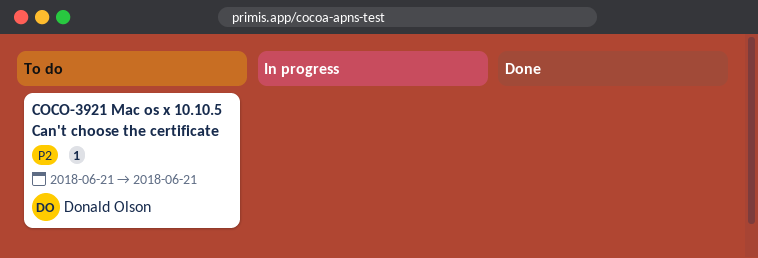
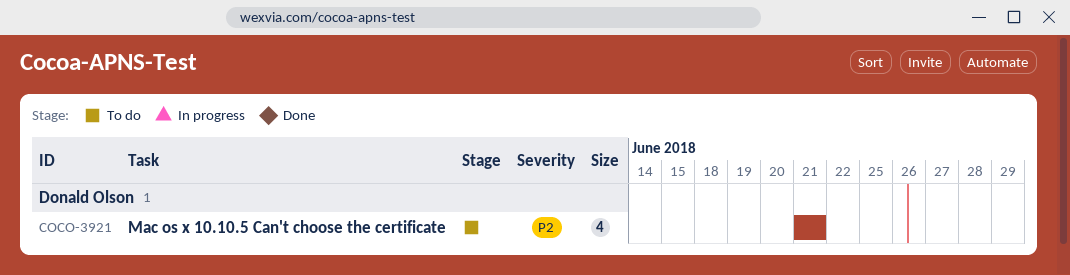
COCO-3921, estimate: 1 -> 4

